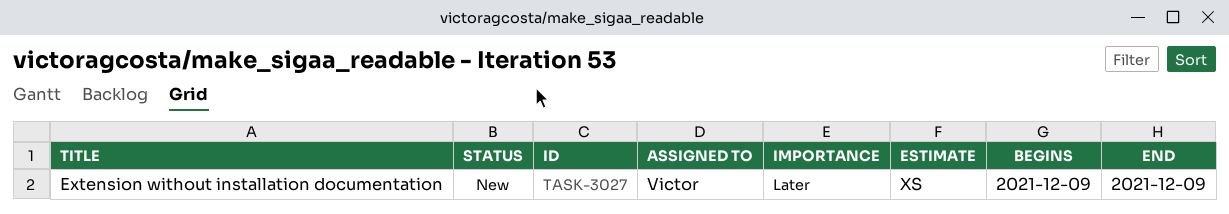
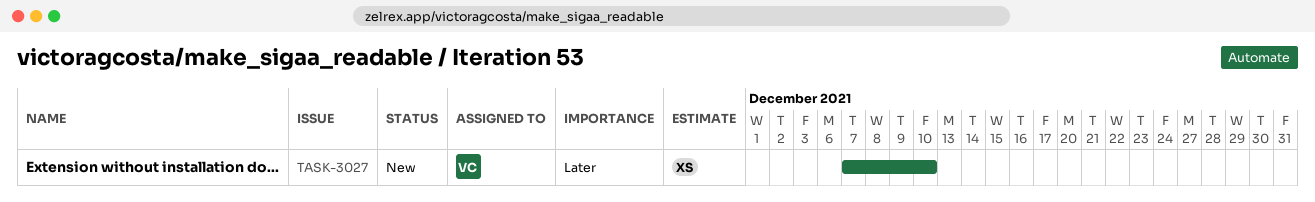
TASK-3027, start: Dec 9 -> Dec 7
TASK-3027, due: Dec 9 -> Dec 10

